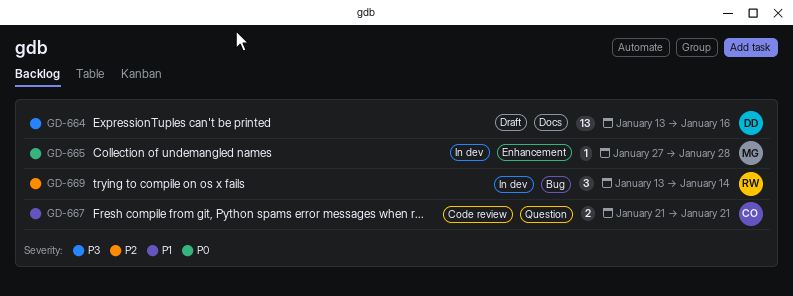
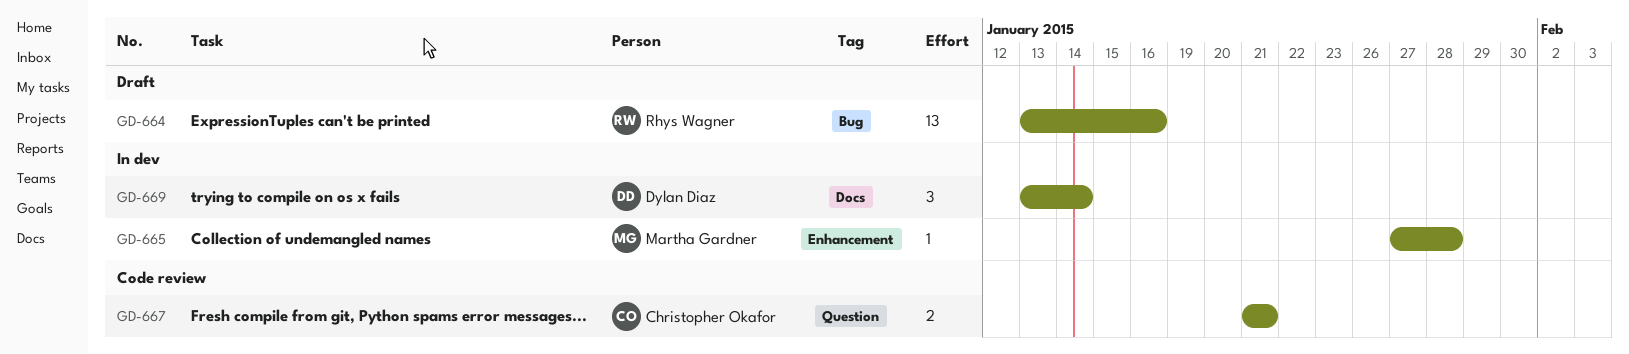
GD-664, owner: Dylan Diaz -> Rhys Wagner
GD-664, label: Docs -> Bug
GD-669, owner: Rhys Wagner -> Dylan Diaz
GD-669, label: Bug -> Docs

